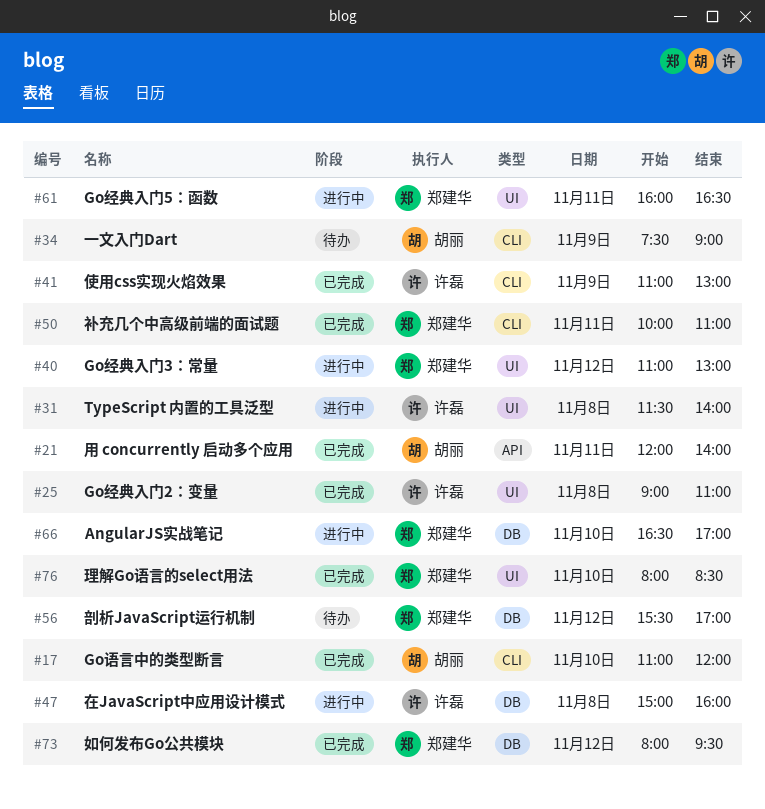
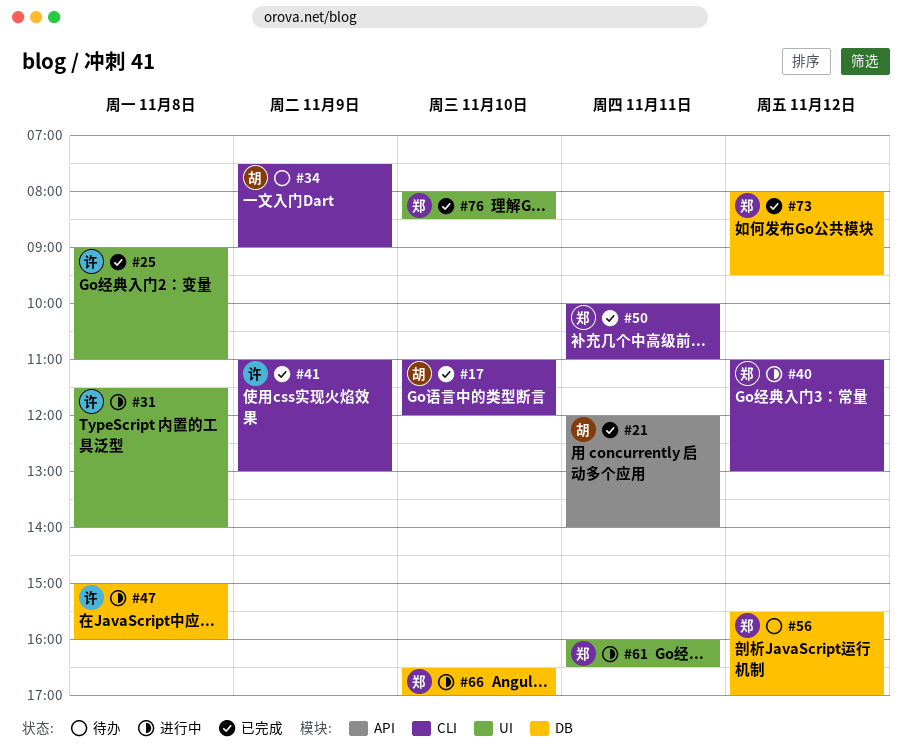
#40, label: UI -> CLI

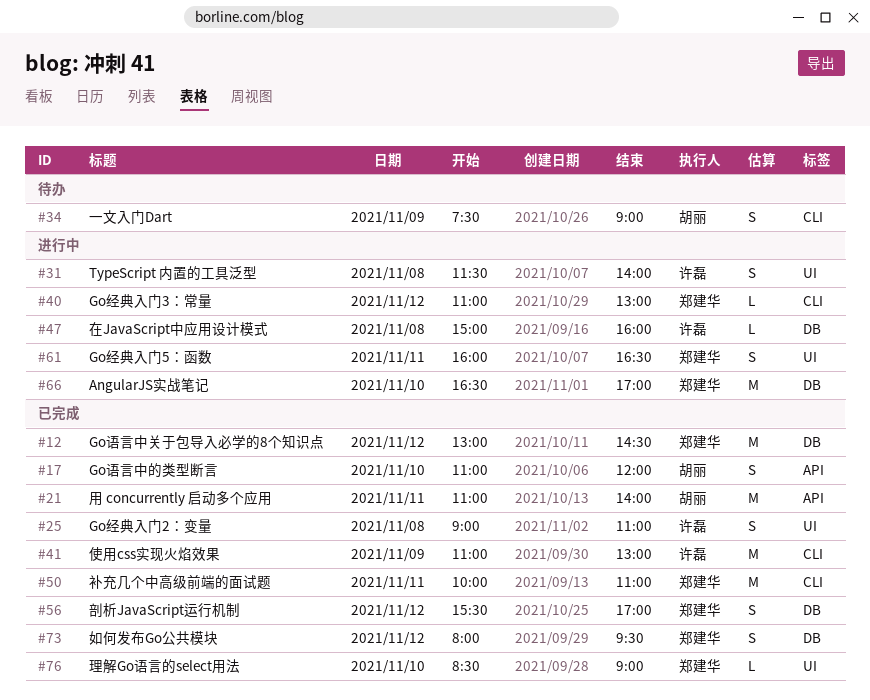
#12: none -> present
#17, label: CLI -> API
#21, begins: 12:00 -> 11:00
#56, status: 待办 -> 已完成
#76, begins: 08:00 -> 08:30
#76, ends: 08:30 -> 09:00

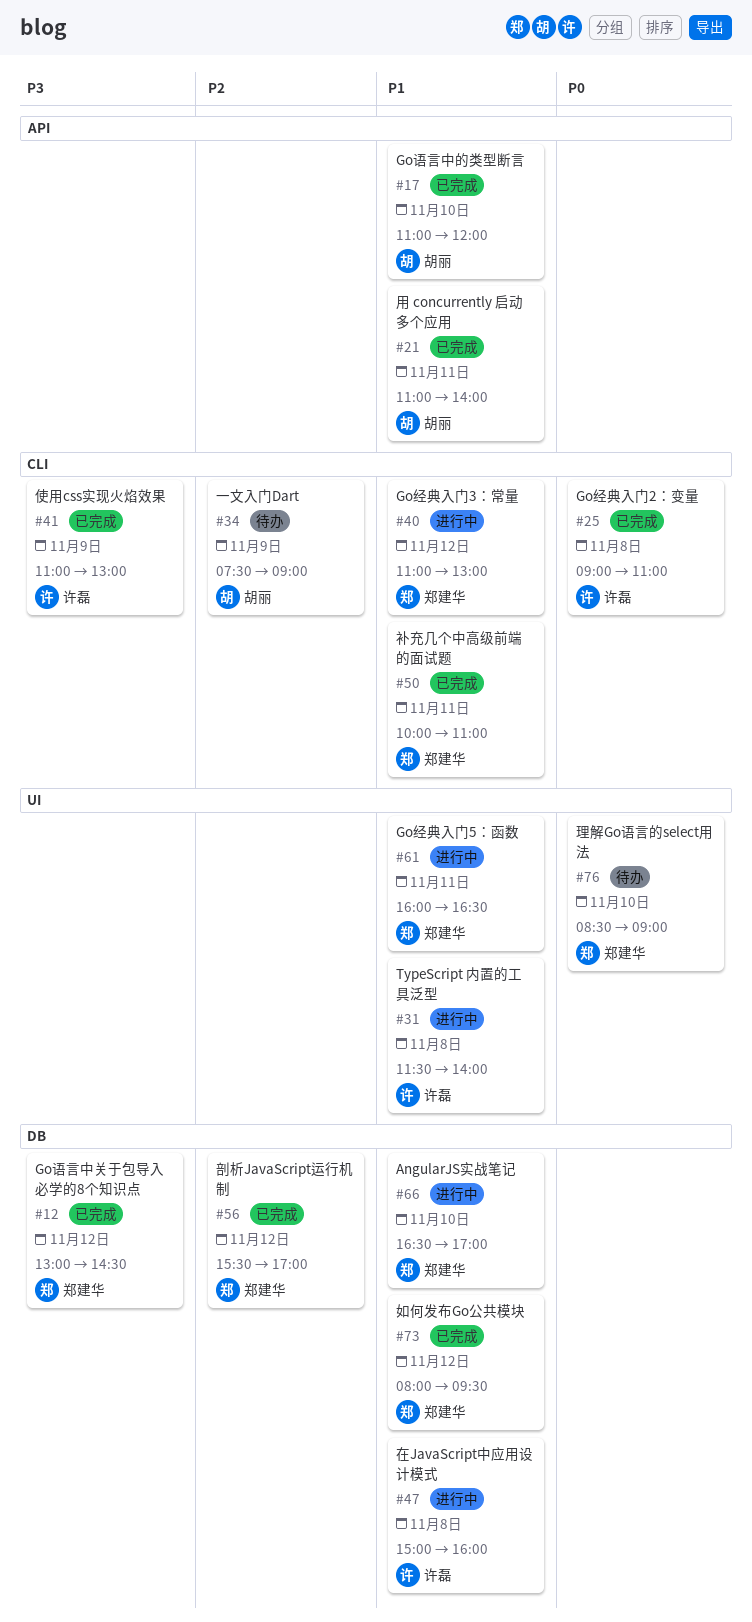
#25, label: UI -> CLI
#76, status: 已完成 -> 待办

